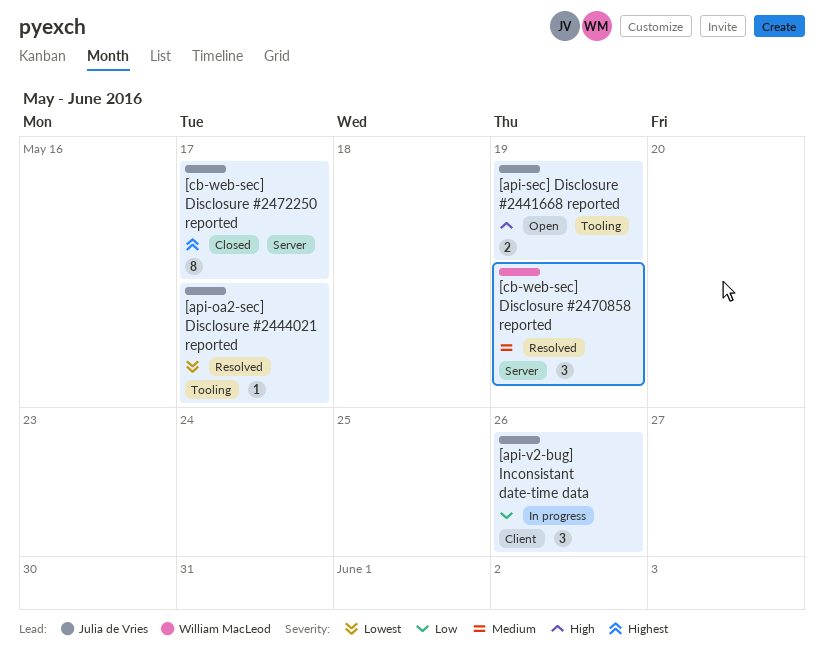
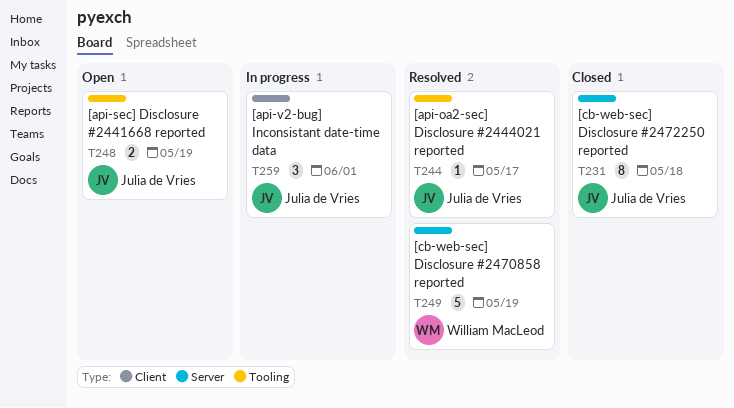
[api-v2-bug] Inconsistant date-time data, due: May 26 -> Jun 1
[cb-web-sec] Disclosure #2470858 reported, estimate: 3 -> 5
[cb-web-sec] Disclosure #2472250 reported, due: May 17 -> May 18

